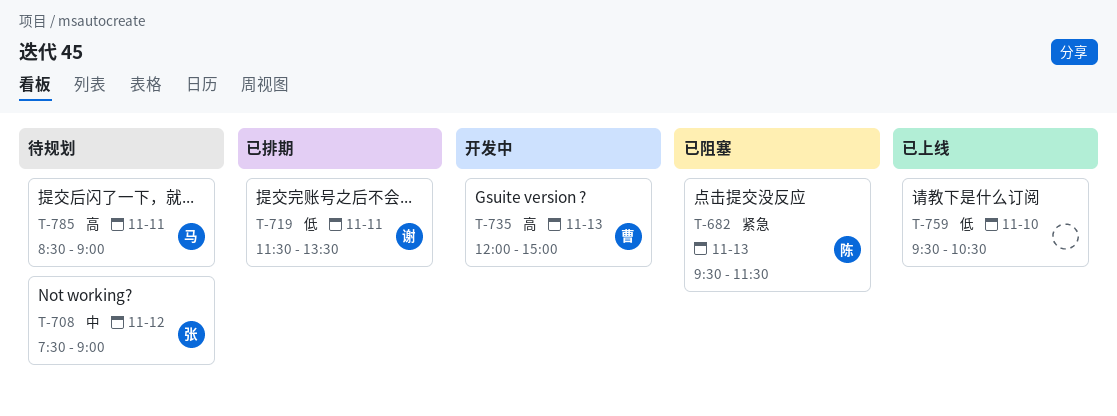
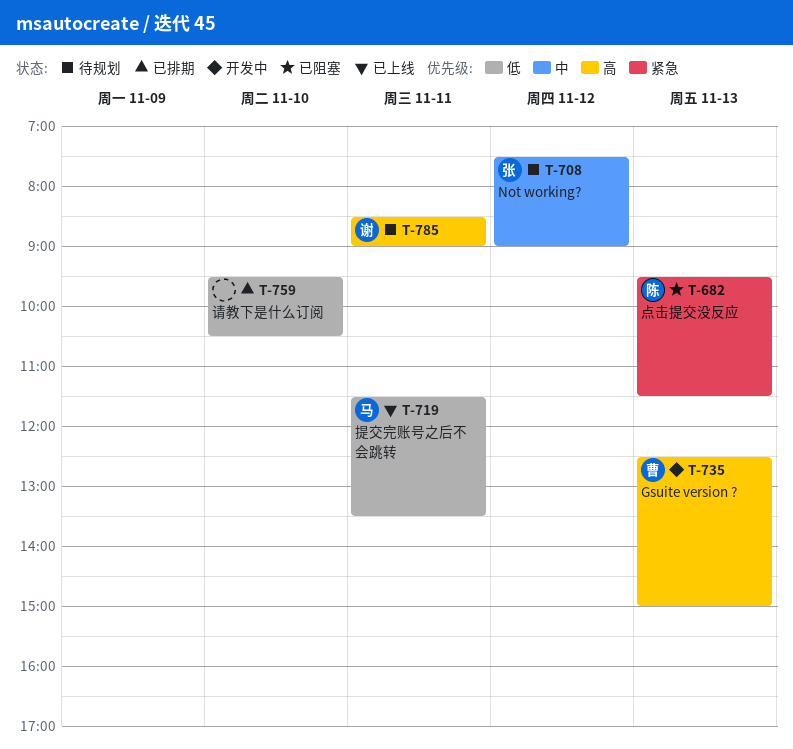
T-719, status: 已排期 -> 已上线
T-719, owner: 谢 -> 马
T-735, begins: 12:00 -> 12:30
T-759, status: 已上线 -> 已排期
T-785, owner: 马 -> 谢

